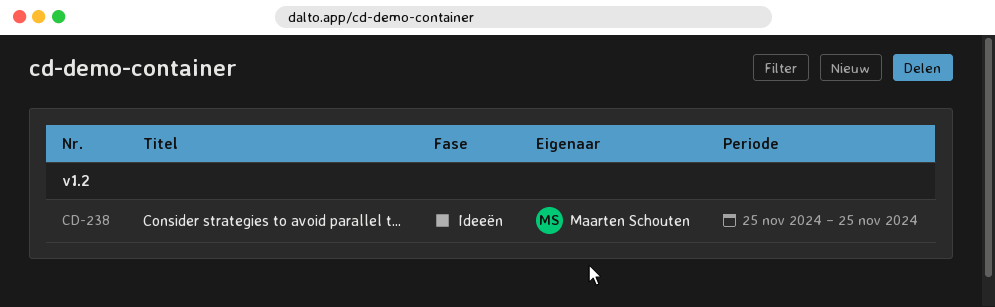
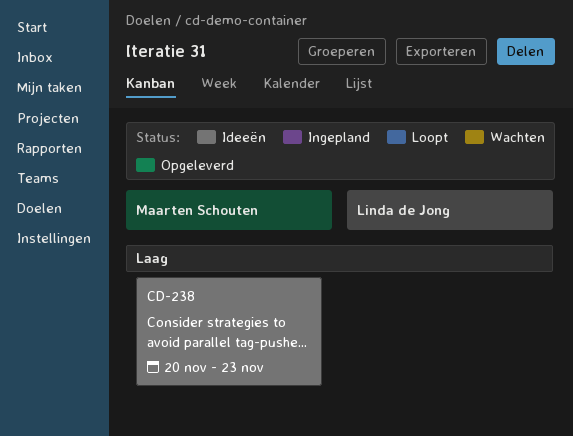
CD-238, start: Nov 25 -> Nov 20
CD-238, due: Nov 25 -> Nov 23

